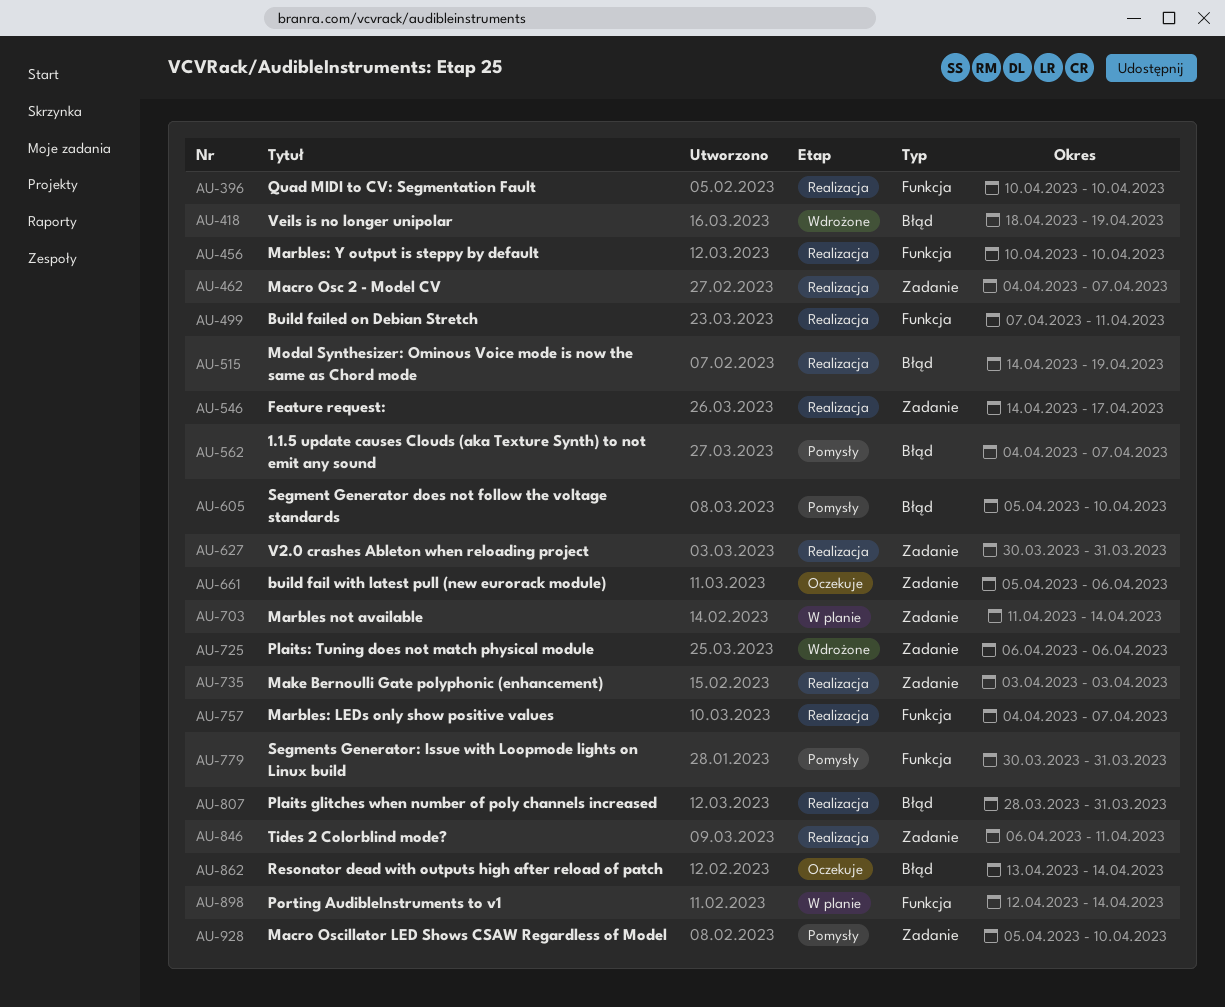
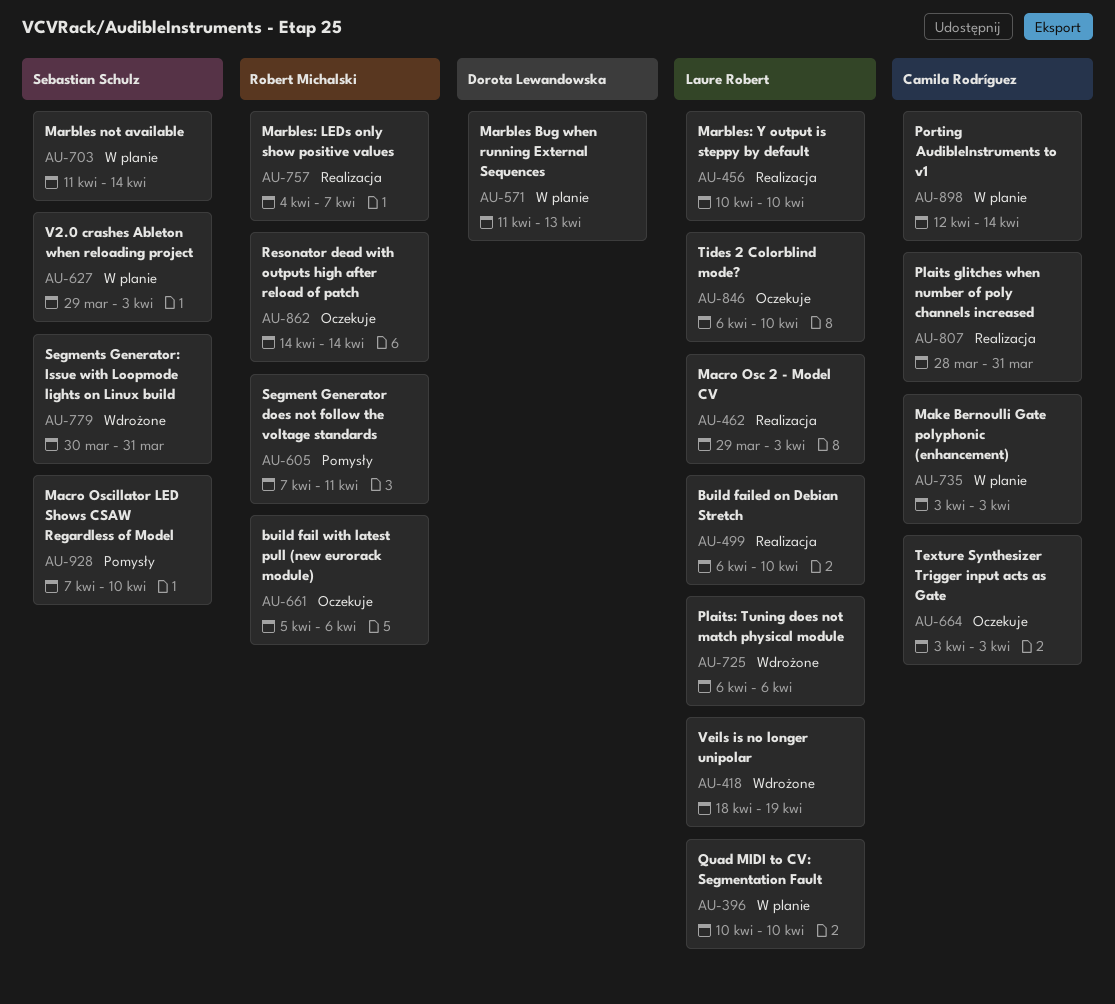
AU-396, status: Realizacja -> W planie
AU-462, start: Apr 4 -> Mar 29
AU-462, due: Apr 7 -> Apr 3
AU-499, start: Apr 7 -> Apr 6
AU-499, due: Apr 11 -> Apr 10
AU-515: present -> none
AU-546: present -> none
AU-562: present -> none
AU-571: none -> present
AU-605, start: Apr 5 -> Apr 7
AU-605, due: Apr 10 -> Apr 11
AU-627, status: Realizacja -> W planie
AU-627, start: Mar 30 -> Mar 29
AU-627, due: Mar 31 -> Apr 3
AU-664: none -> present
AU-735, status: Realizacja -> W planie
AU-779, status: Pomysły -> Wdrożone
AU-846, status: Realizacja -> Oczekuje
AU-846, due: Apr 11 -> Apr 10
AU-862, start: Apr 13 -> Apr 14
AU-928, start: Apr 5 -> Apr 7

